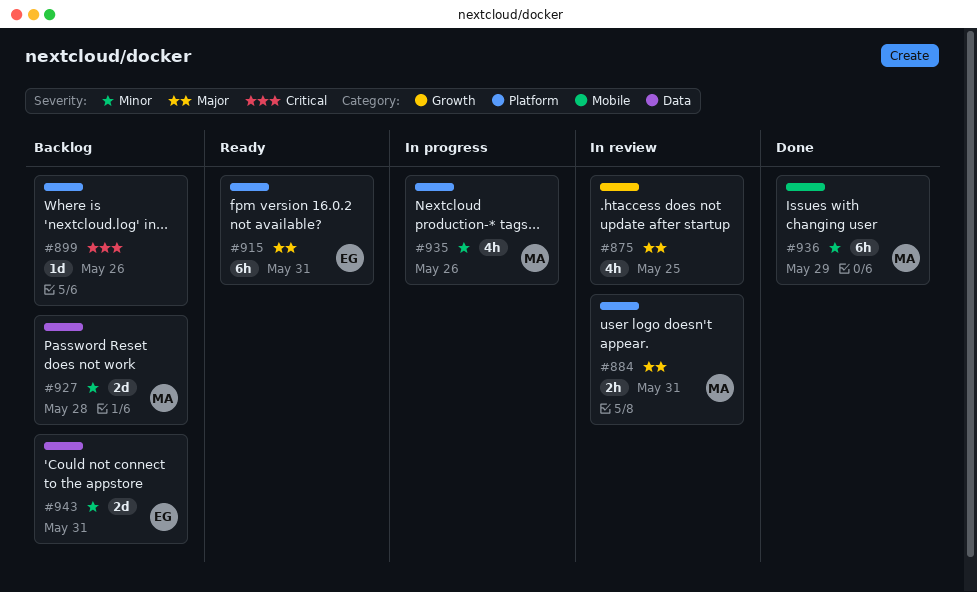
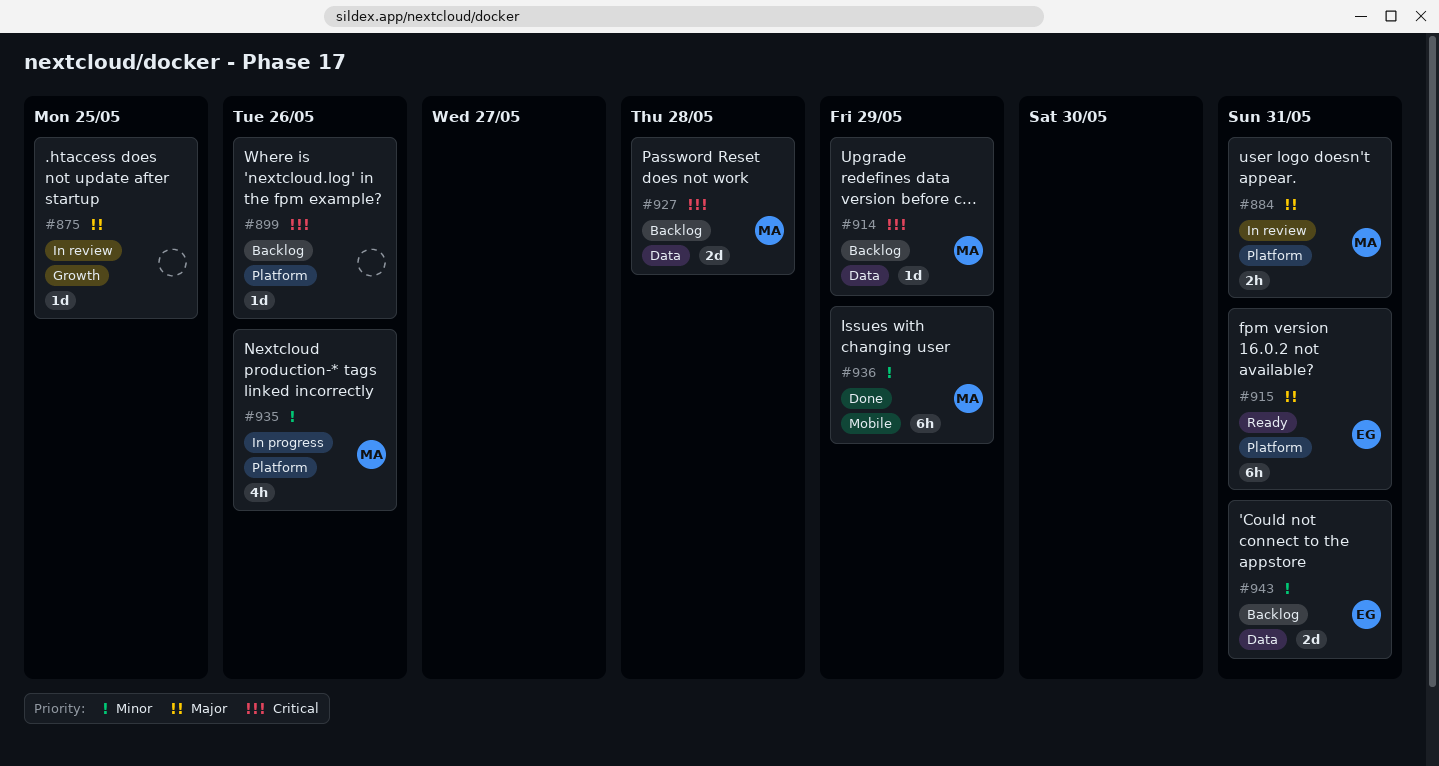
#875, estimate: 4h -> 1d
#914: none -> present
#927, priority: Minor -> Critical

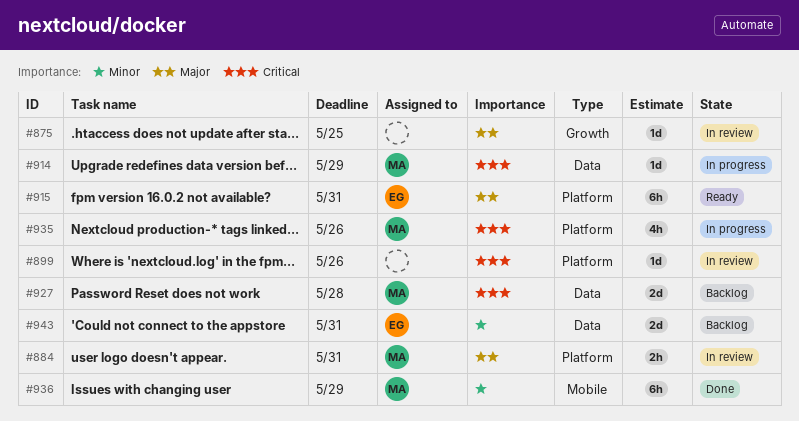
#899, status: Backlog -> In review
#914, status: Backlog -> In progress
#935, priority: Minor -> Critical

